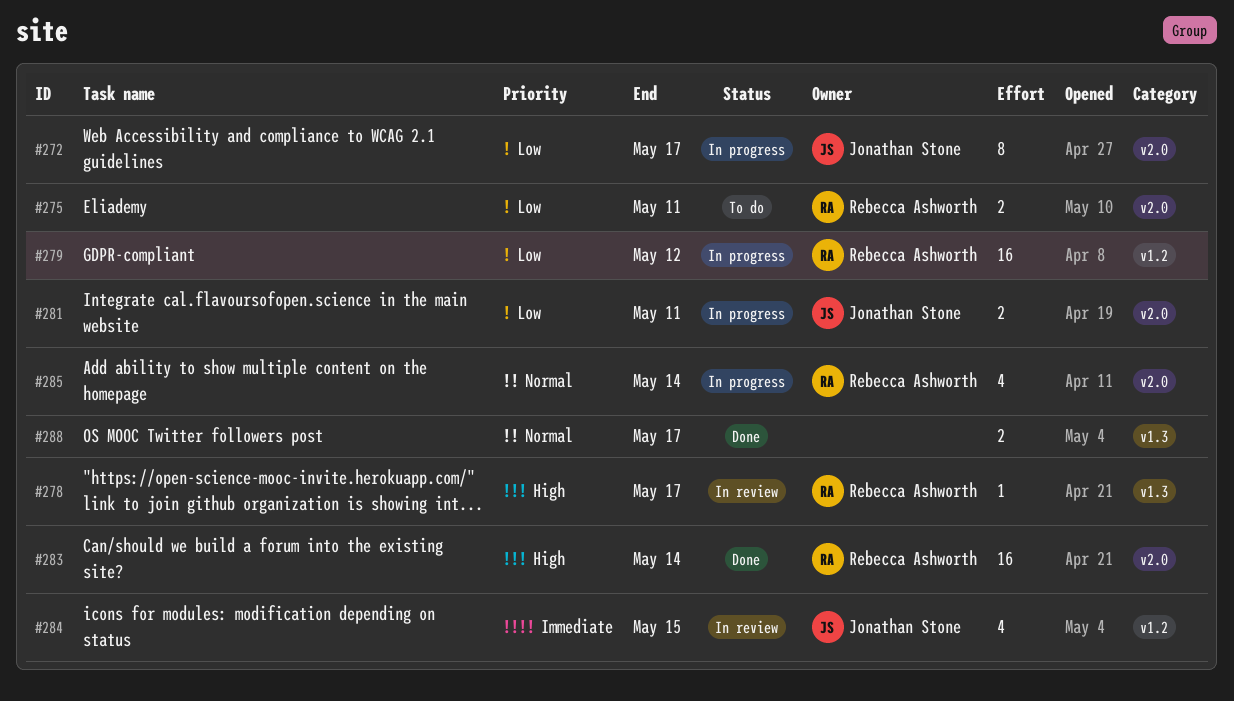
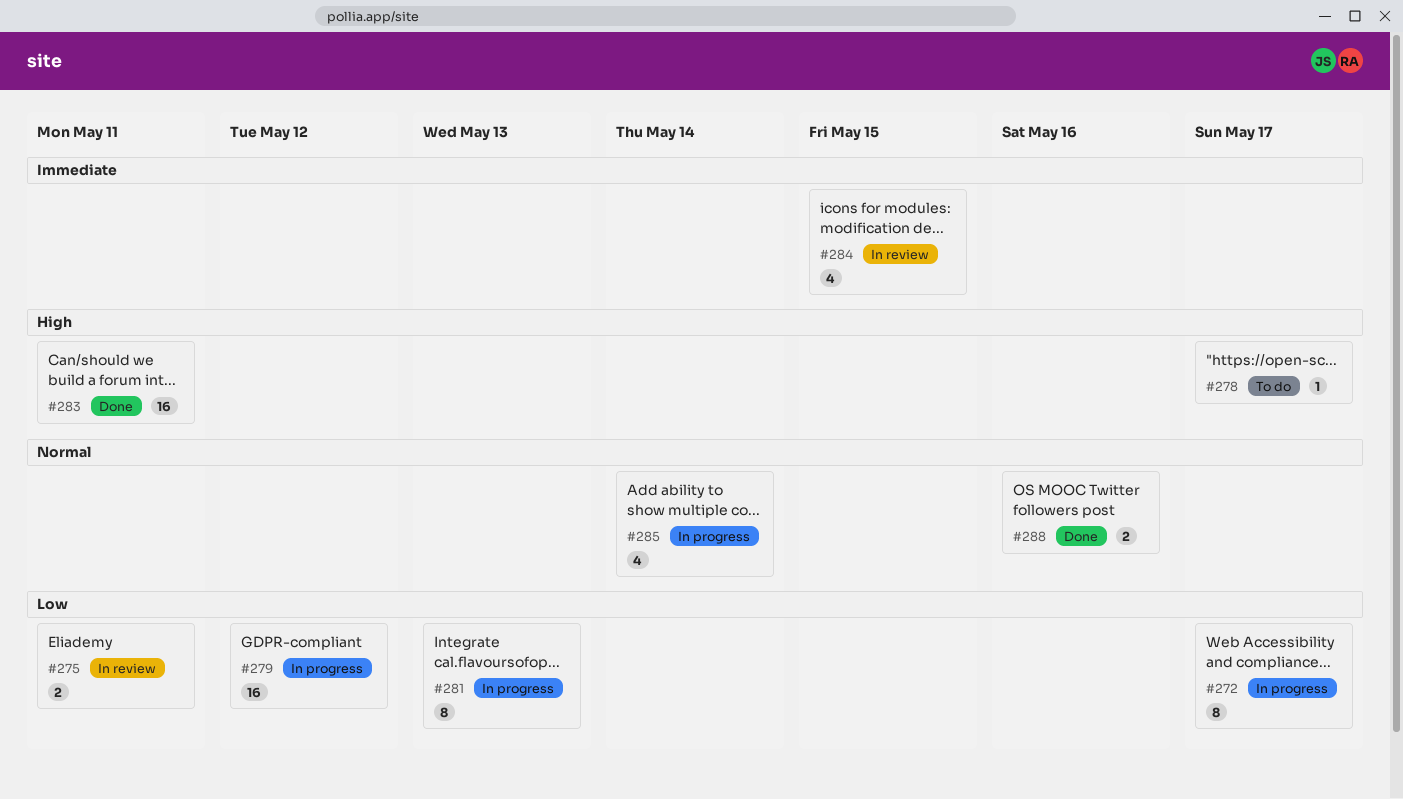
#275, status: To do -> In review
#278, status: In review -> To do
#281, estimate: 2 -> 8
#281, due: May 11 -> May 13
#283, due: May 14 -> May 11
#288, due: May 17 -> May 16

